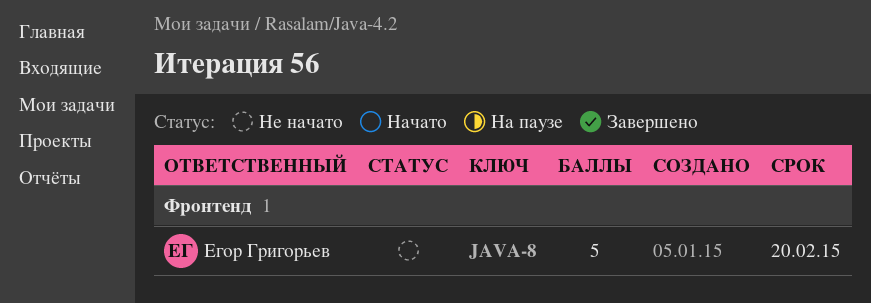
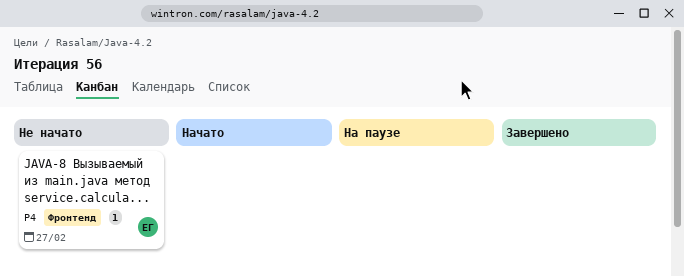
JAVA-8, estimate: 5 -> 1
JAVA-8, due: Feb 20 -> Feb 27

